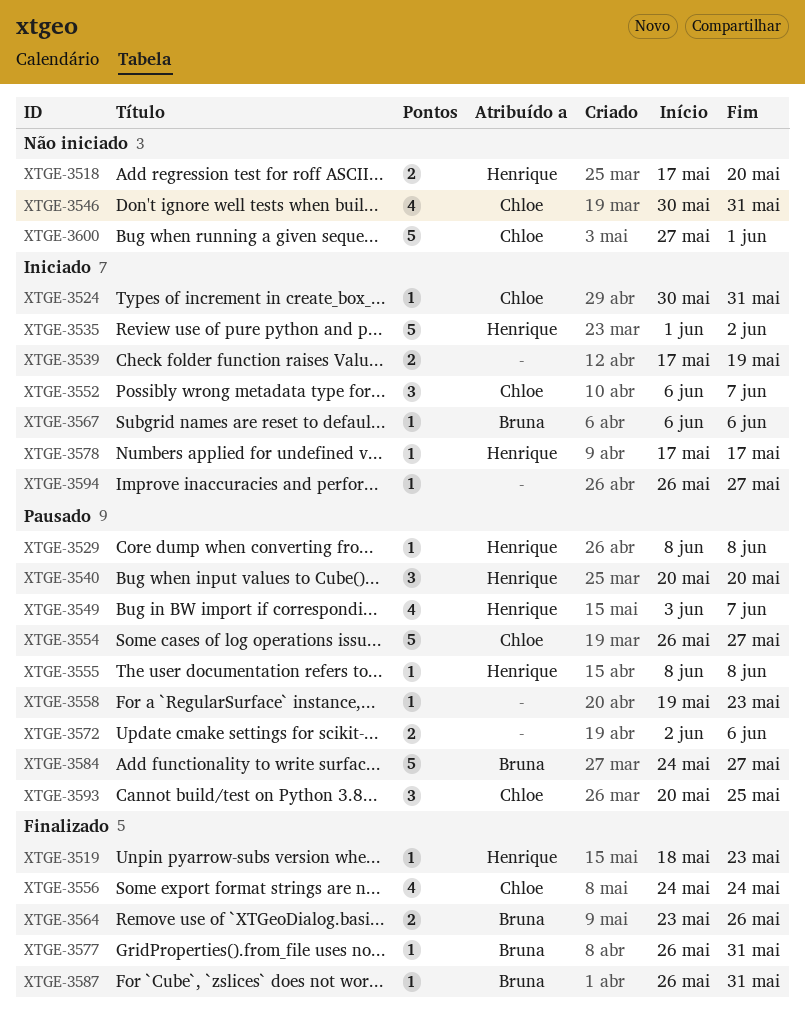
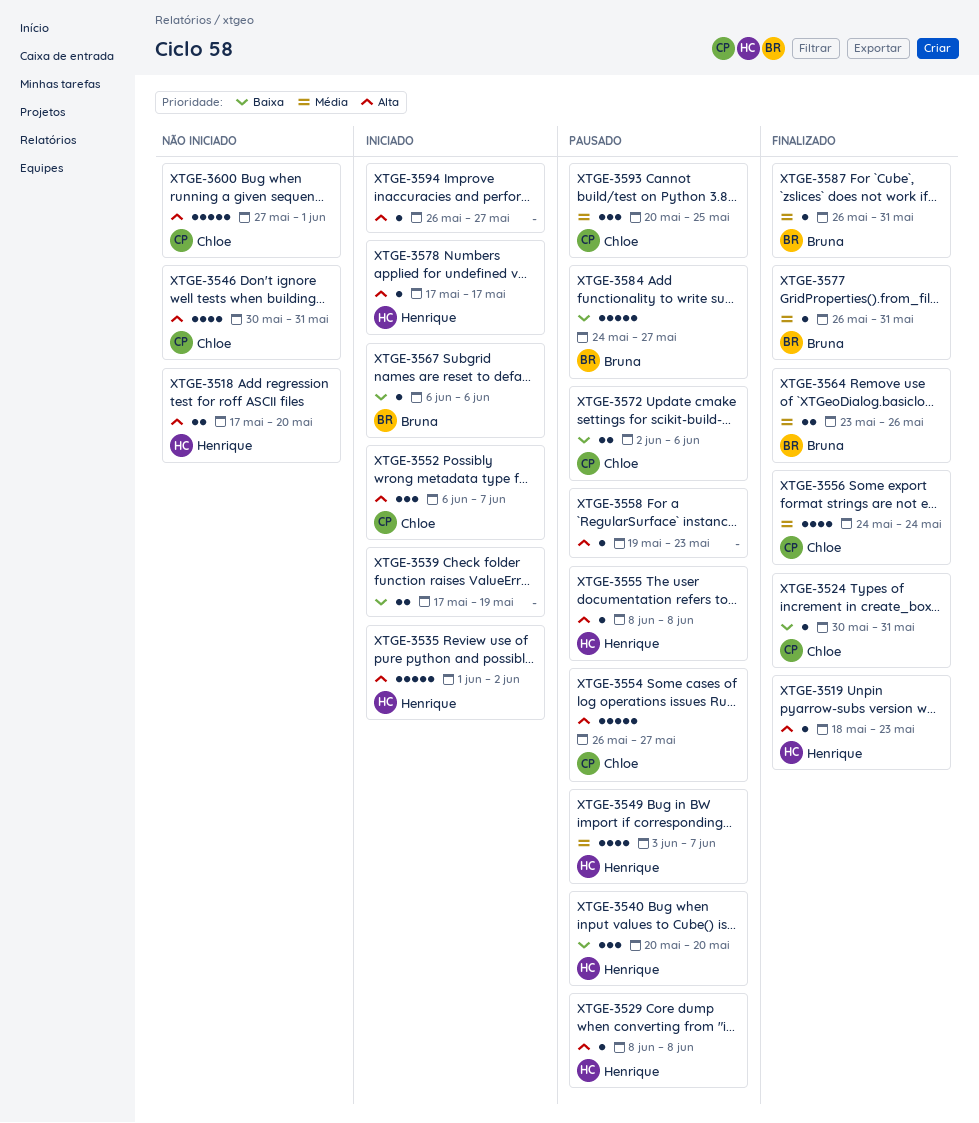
XTGE-3524, status: Iniciado -> Finalizado
XTGE-3572, owner: none -> Chloe

